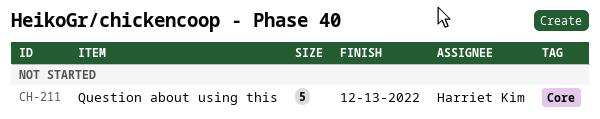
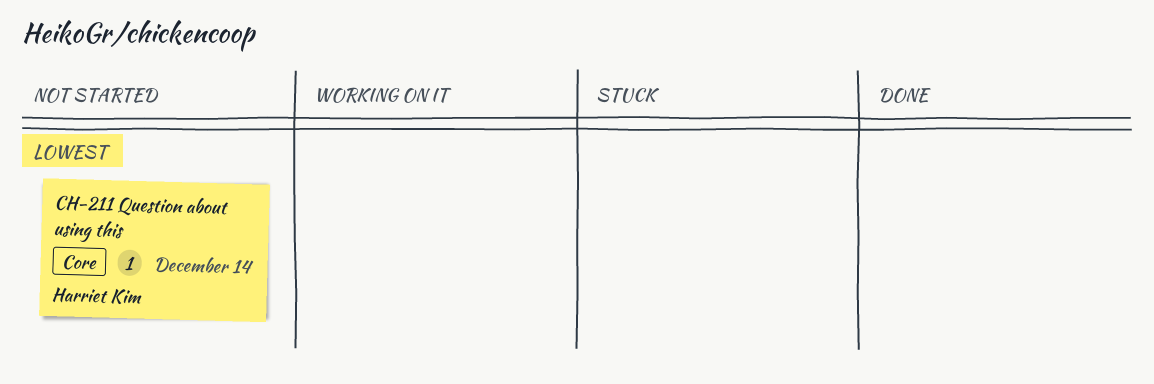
CH-211, estimate: 5 -> 1
CH-211, due: Dec 13 -> Dec 14

